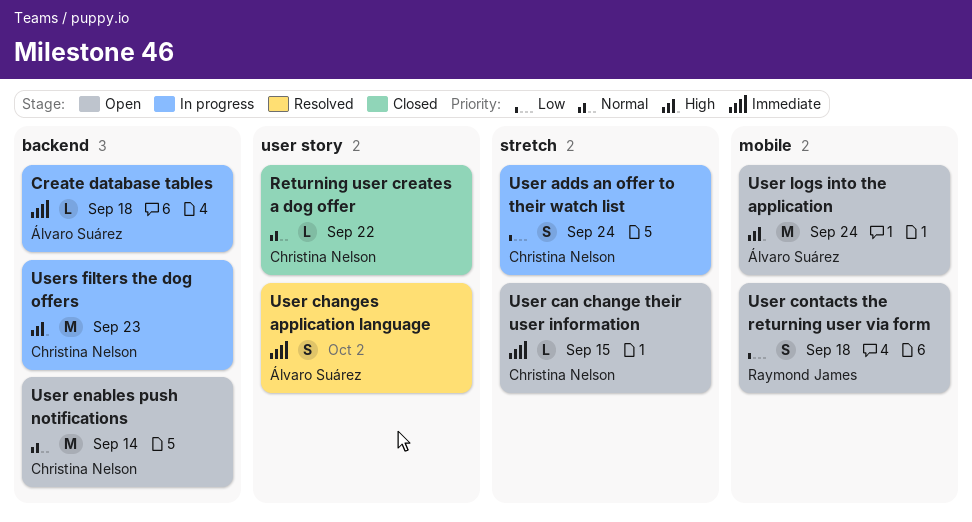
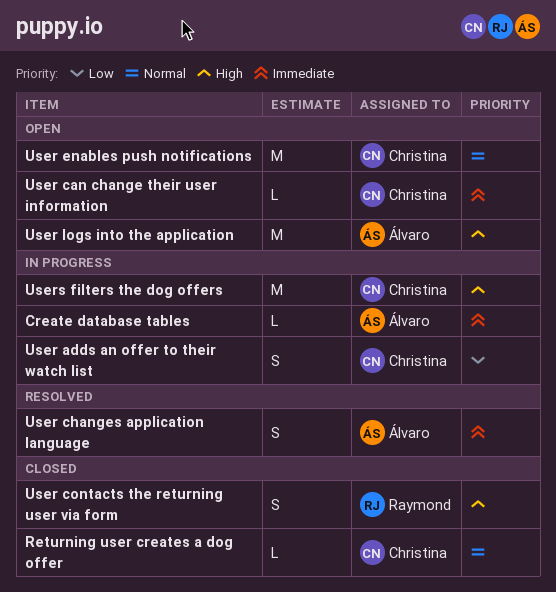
User contacts the returning user via form, status: Open -> Closed
User contacts the returning user via form, priority: Low -> High

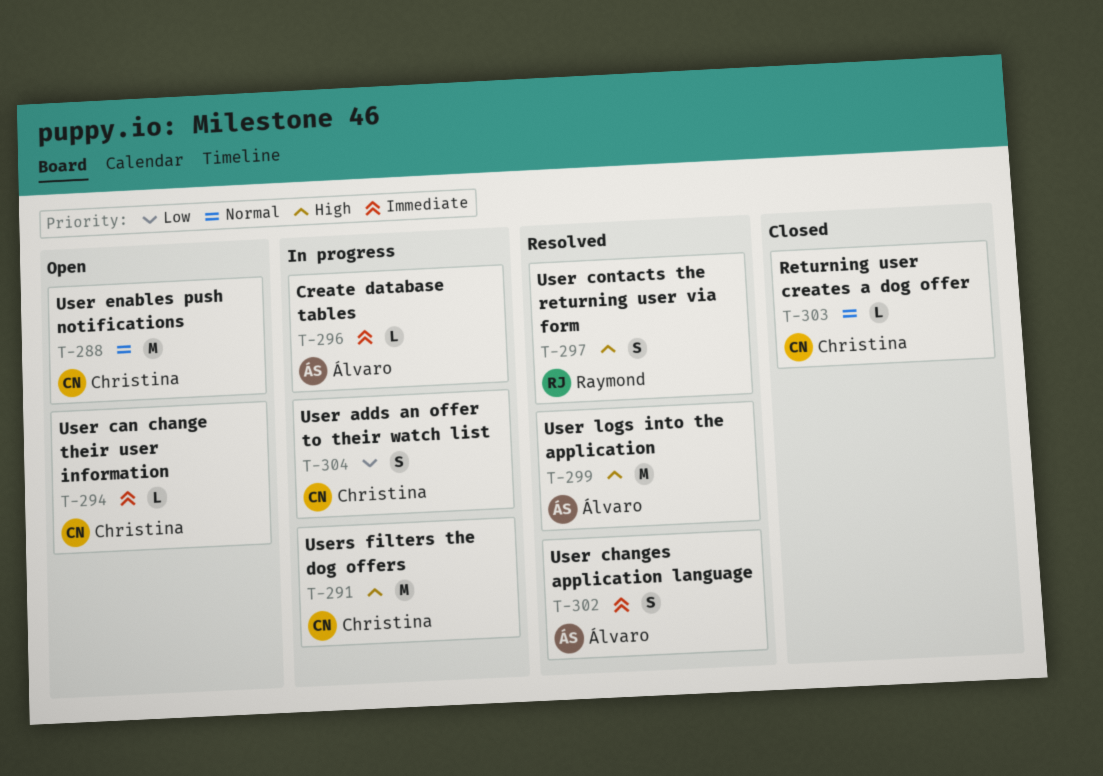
User contacts the returning user via form, status: Closed -> Resolved
User logs into the application, status: Open -> Resolved

